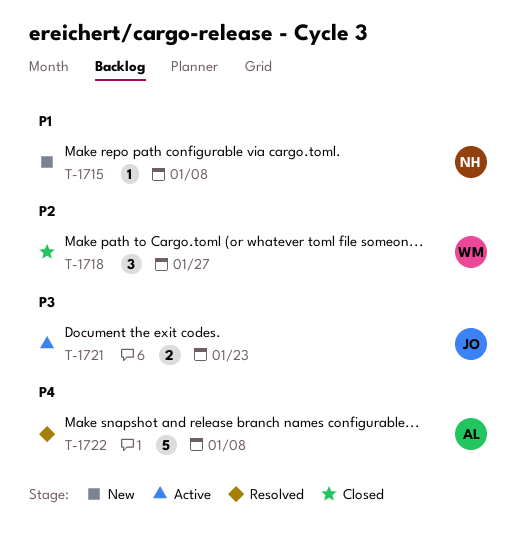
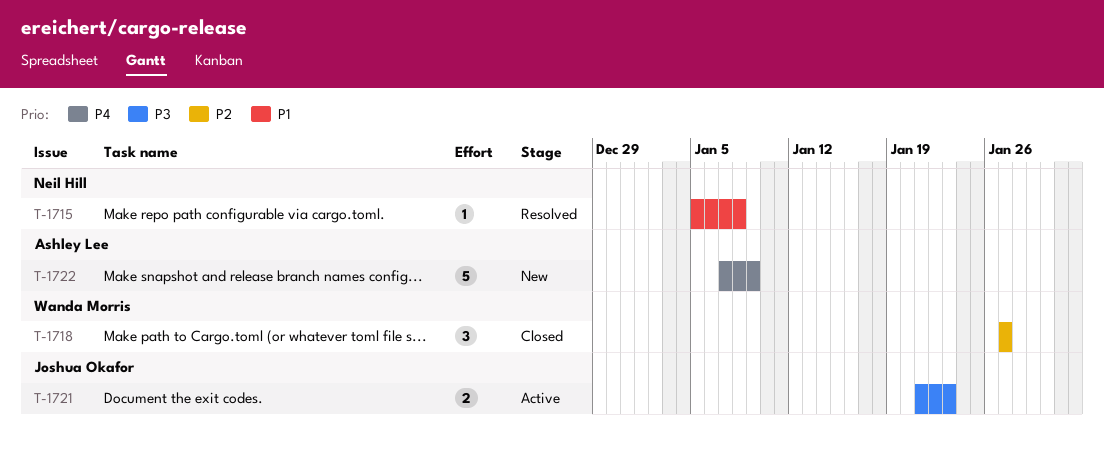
T-1715, status: New -> Resolved
T-1722, status: Resolved -> New
T-1722, due: Jan 8 -> Jan 9

